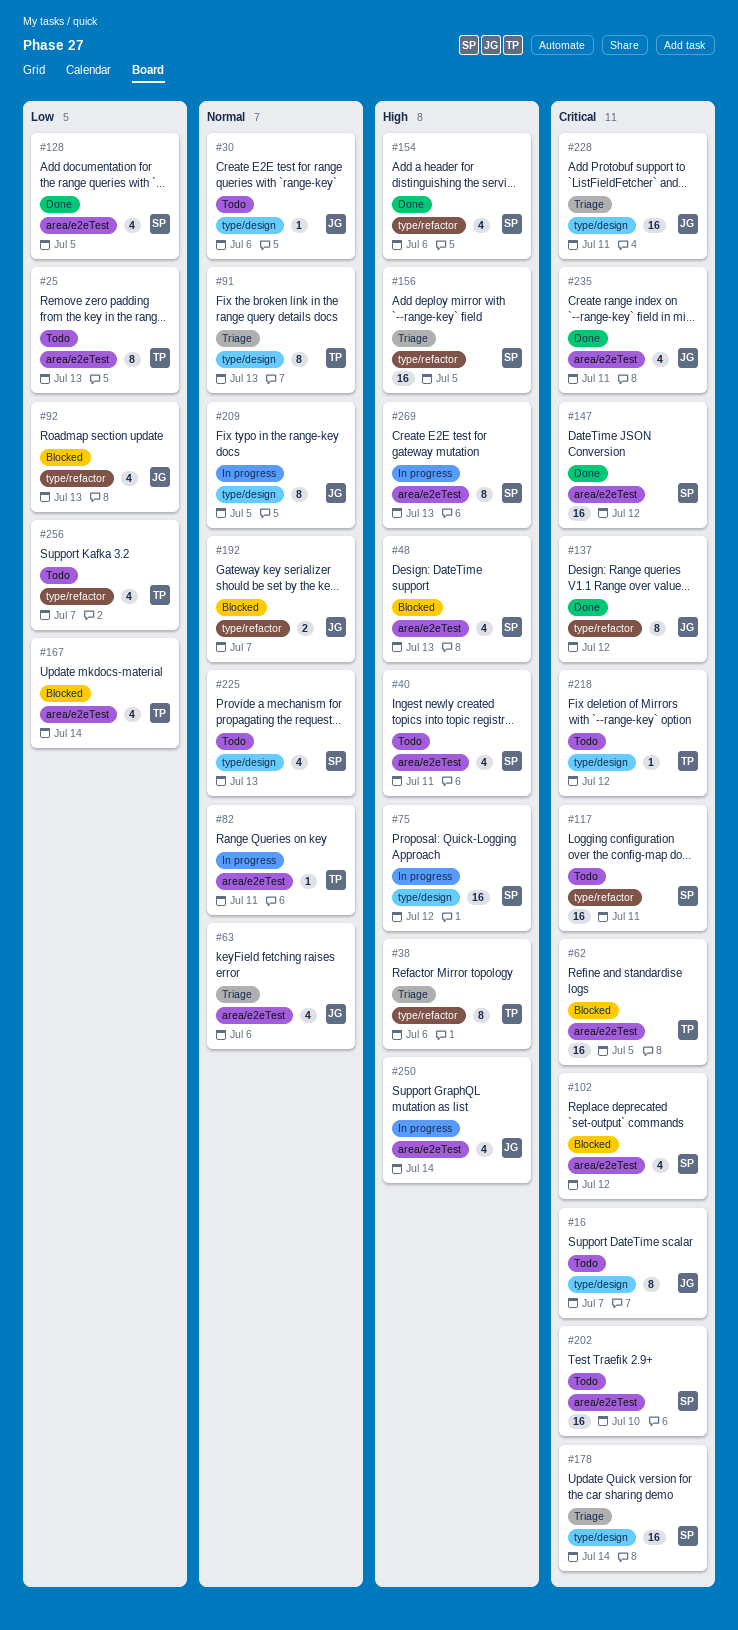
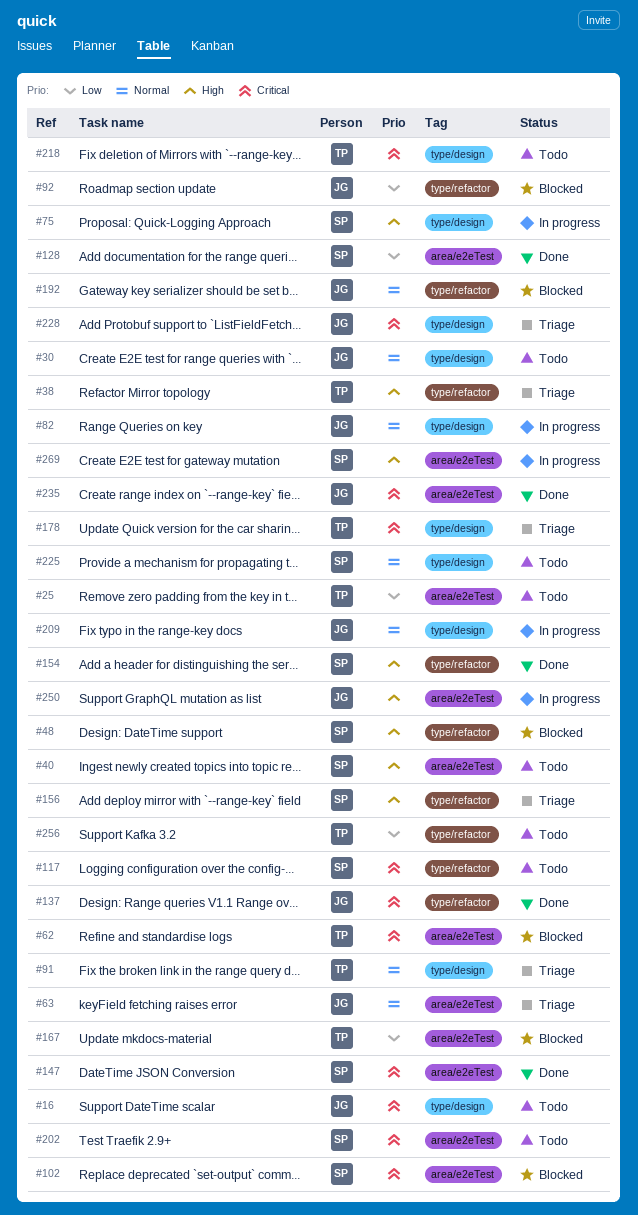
#48, label: area/e2eTest -> type/refactor
#82, owner: TP -> JG
#82, label: area/e2eTest -> type/design
#178, owner: SP -> TP

